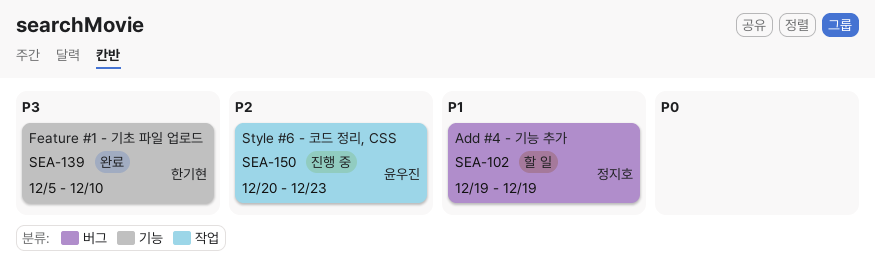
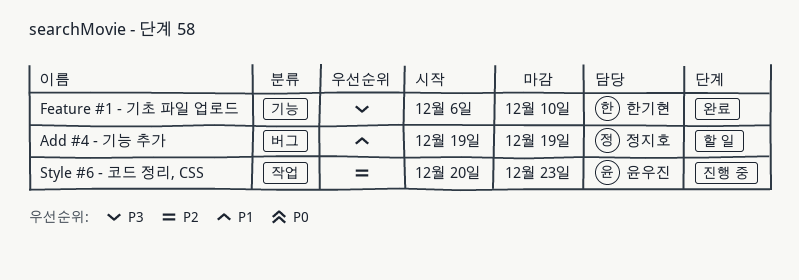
Feature #1 - 기초 파일 업로드, start: Dec 5 -> Dec 6

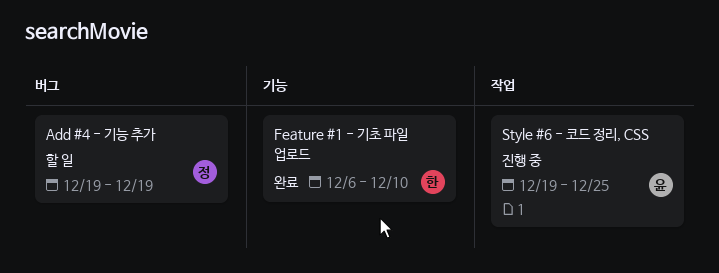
Style #6 - 코드 정리, CSS, start: Dec 20 -> Dec 19
Style #6 - 코드 정리, CSS, due: Dec 23 -> Dec 25

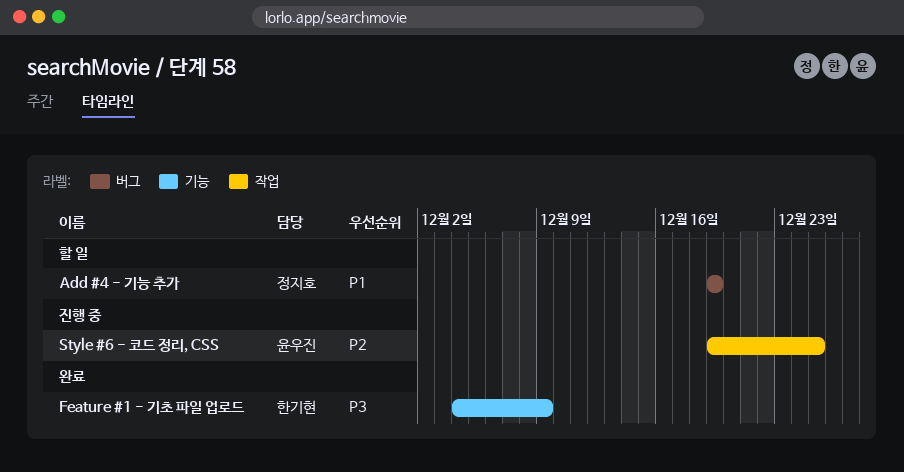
Feature #1 - 기초 파일 업로드, start: Dec 6 -> Dec 4
Feature #1 - 기초 파일 업로드, due: Dec 10 -> Dec 9

